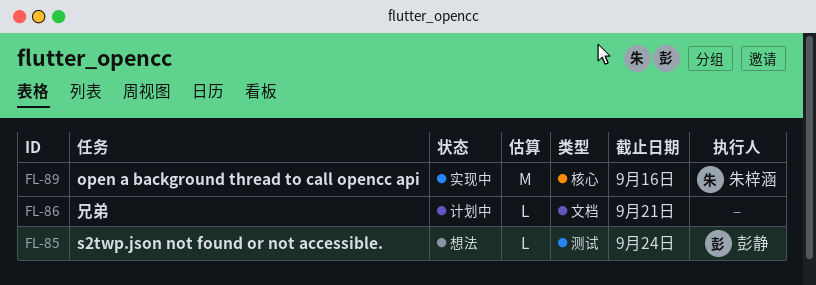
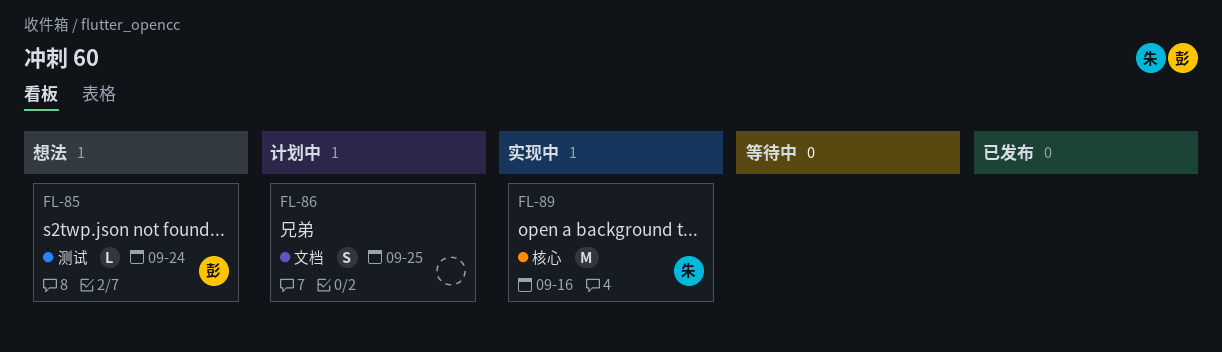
FL-86, estimate: L -> S
FL-86, due: Sep 21 -> Sep 25

